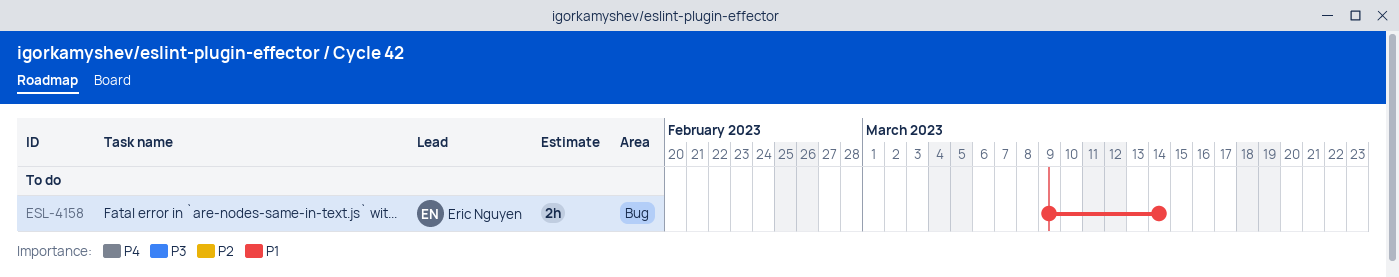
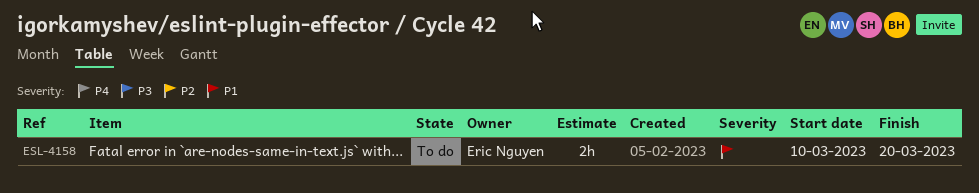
ESL-4158, start: Mar 9 -> Mar 10
ESL-4158, due: Mar 14 -> Mar 20

